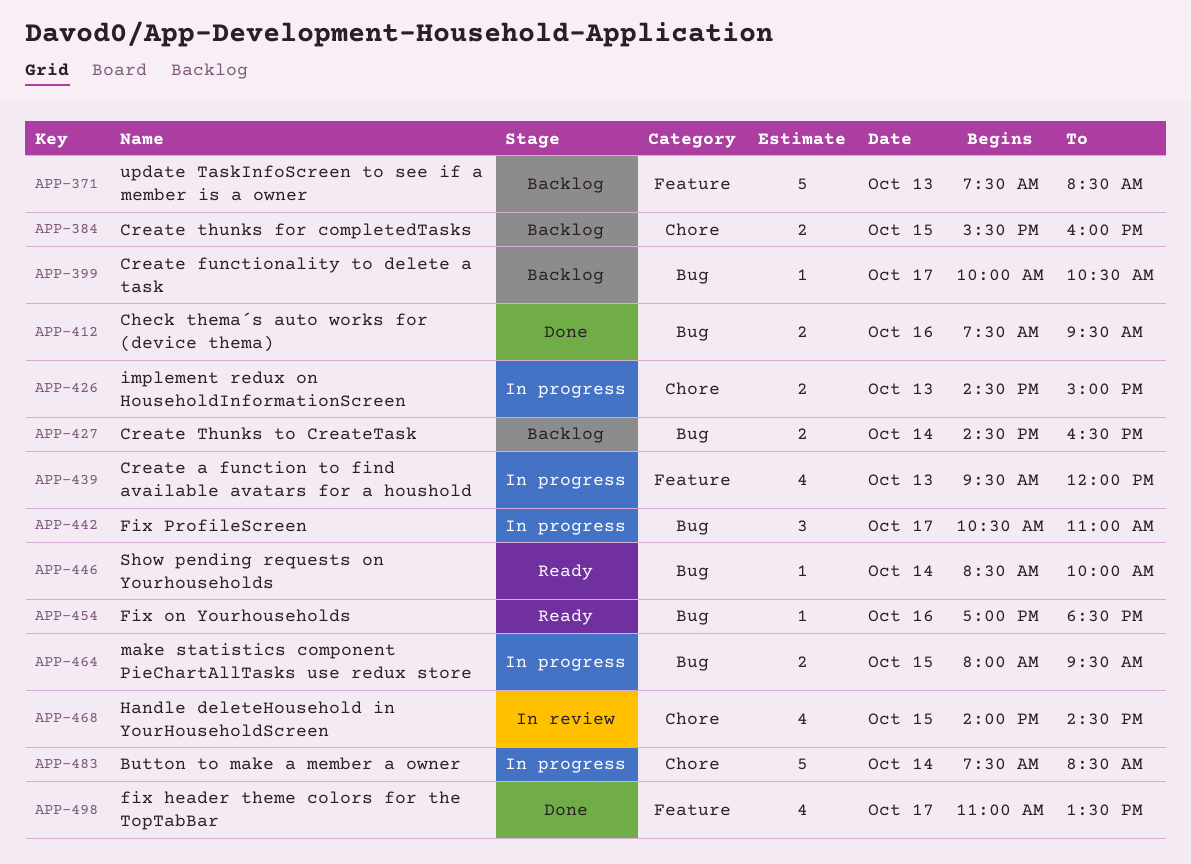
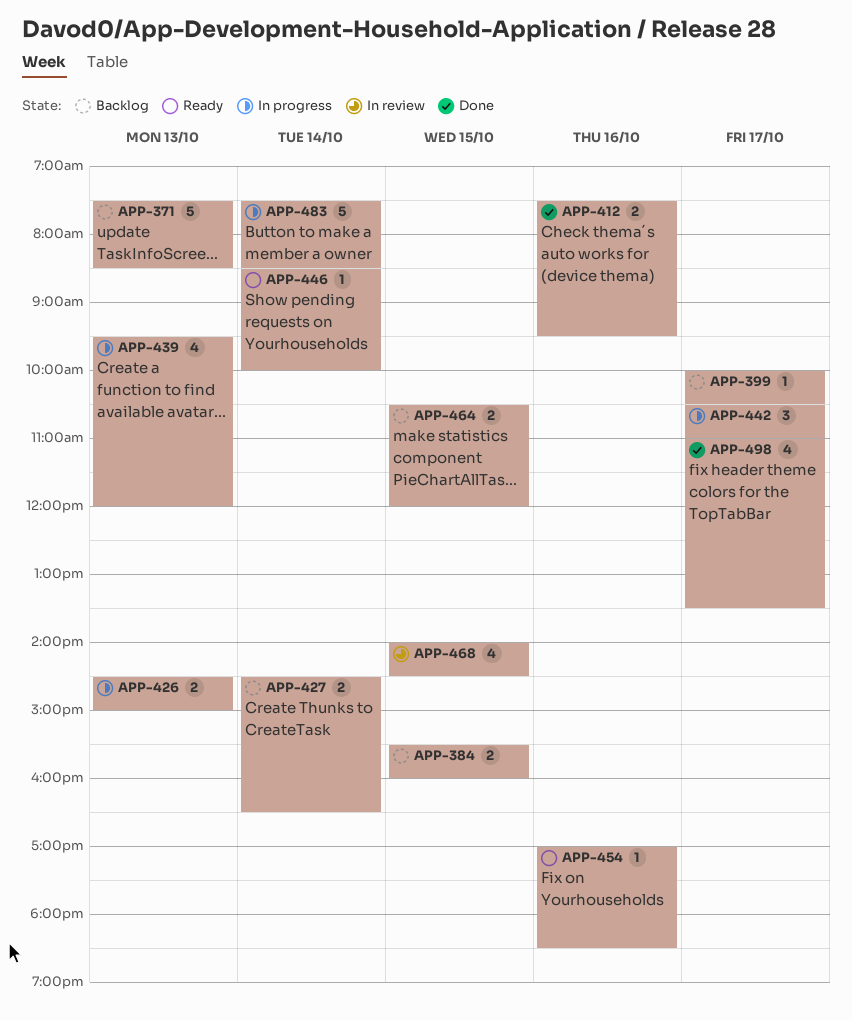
APP-464, status: In progress -> Backlog
APP-464, begins: 08:00 -> 10:30
APP-464, ends: 09:30 -> 12:00

